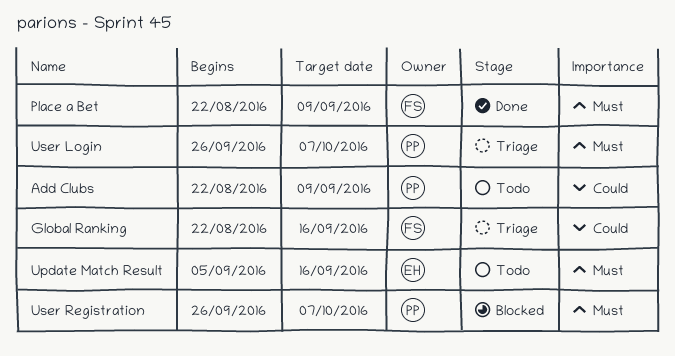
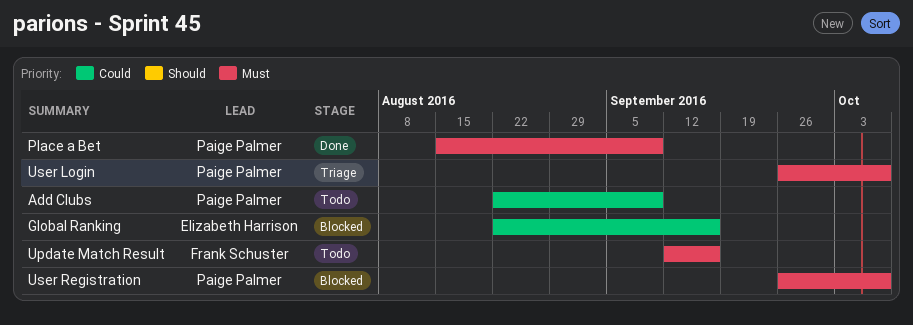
Global Ranking, status: Triage -> Blocked
Global Ranking, owner: Frank Schuster -> Elizabeth Harrison
Place a Bet, owner: Frank Schuster -> Paige Palmer
Place a Bet, start: Aug 22 -> Aug 15
Update Match Result, owner: Elizabeth Harrison -> Frank Schuster
Update Match Result, start: Sep 5 -> Sep 12

